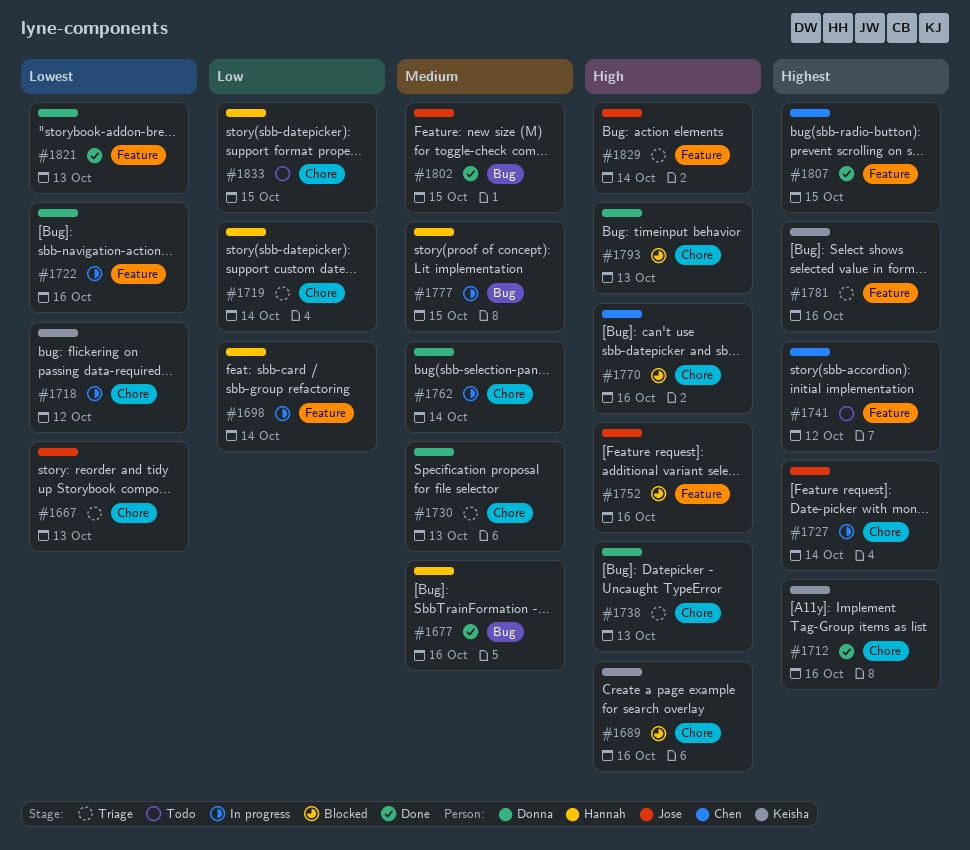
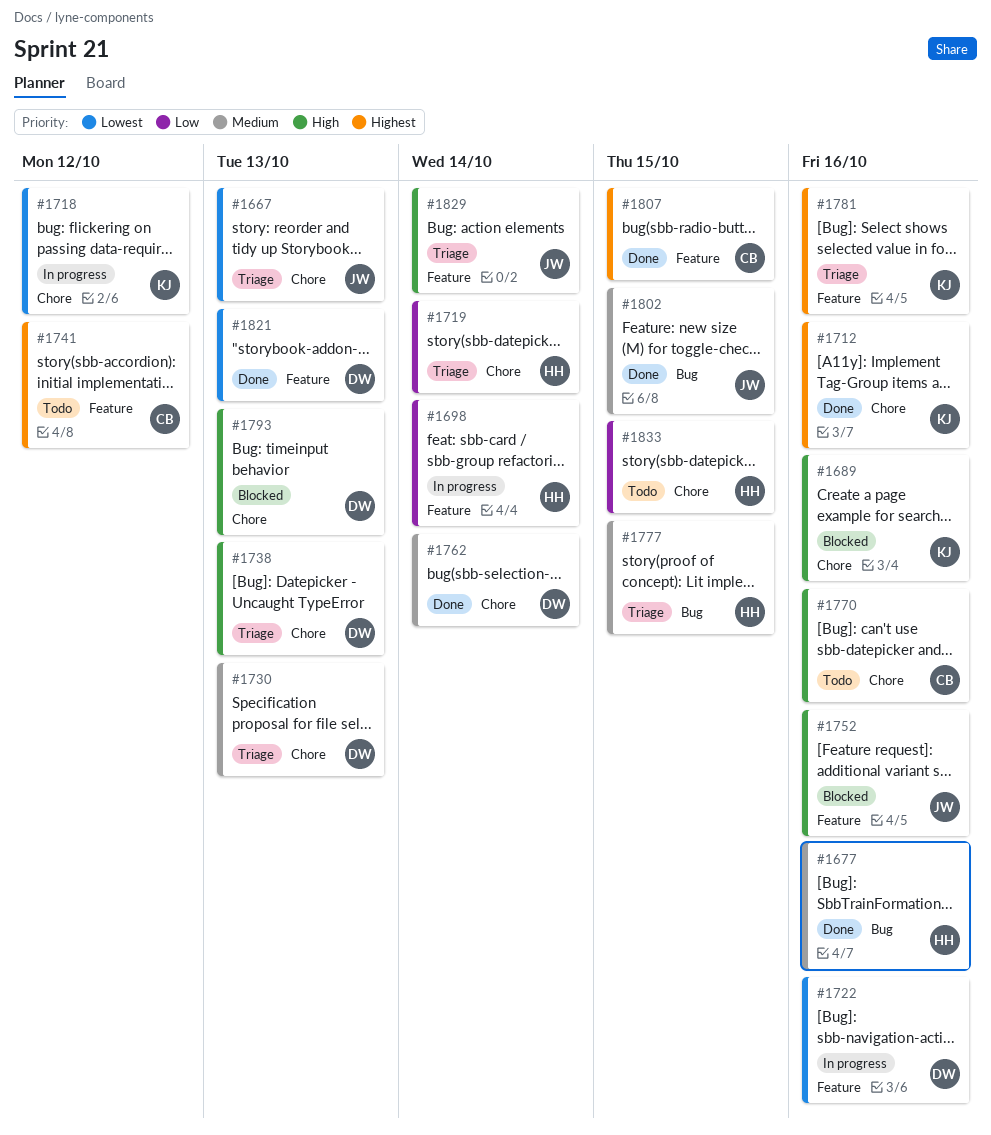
#1727: present -> none
#1762, status: In progress -> Done
#1770, status: Blocked -> Todo
#1777, status: In progress -> Triage

